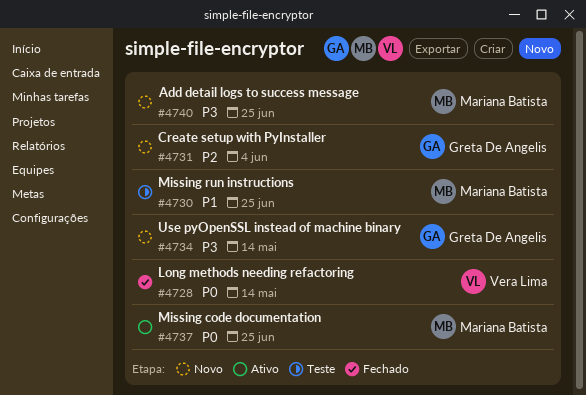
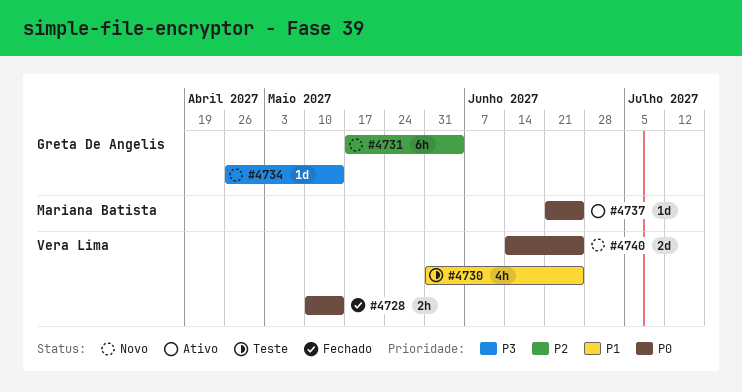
#4730, owner: Mariana Batista -> Vera Lima
#4740, owner: Mariana Batista -> Vera Lima
#4740, priority: P3 -> P0

